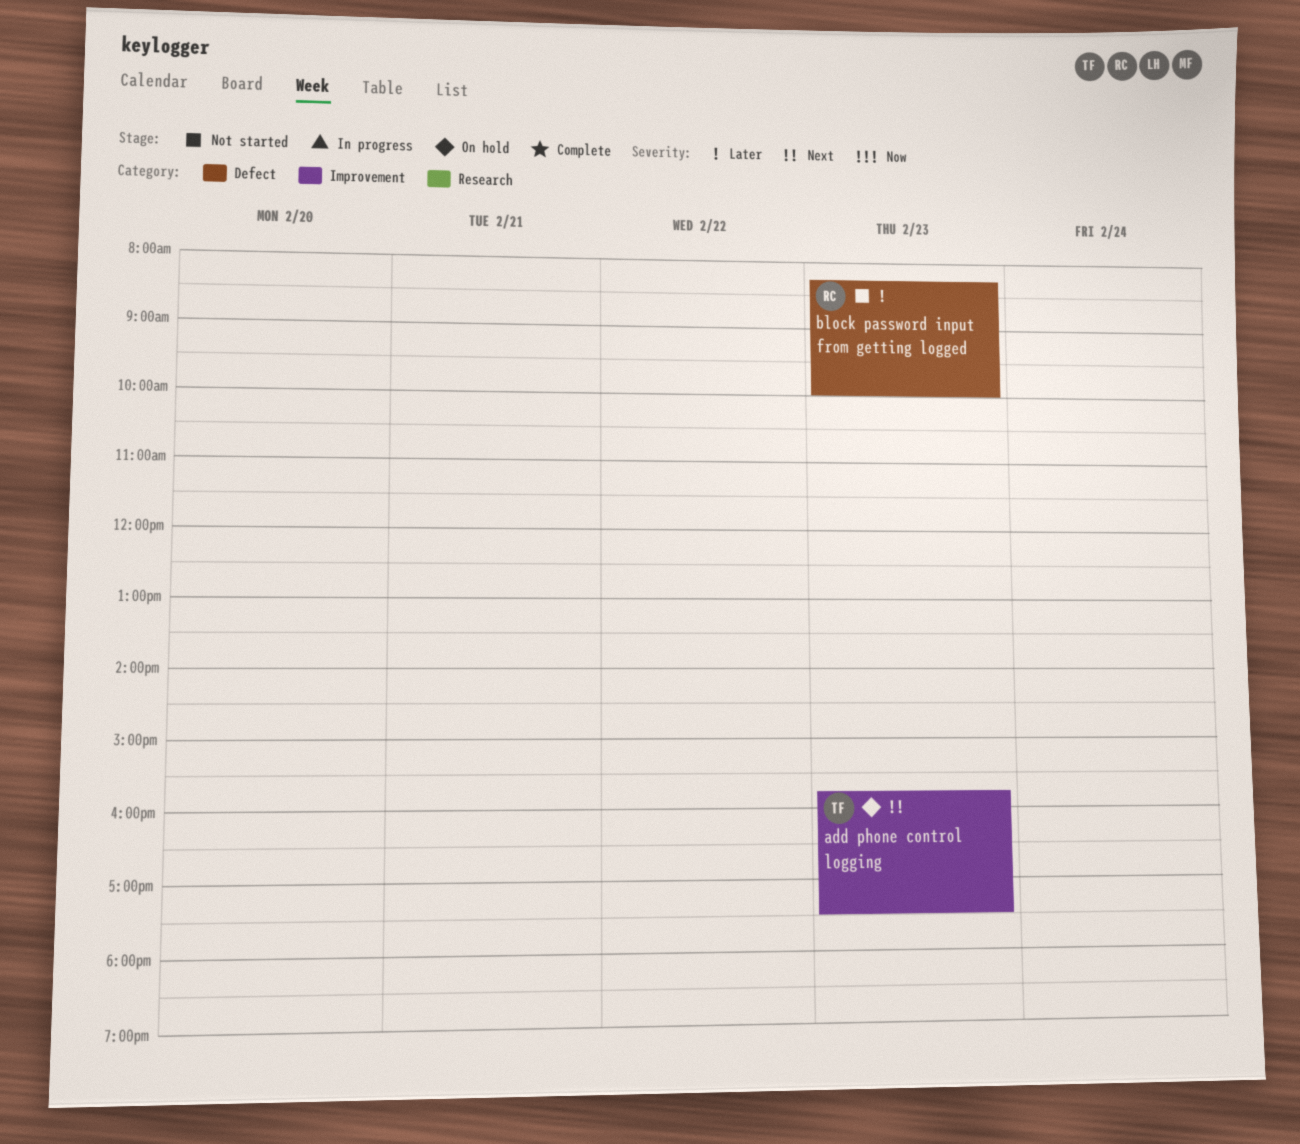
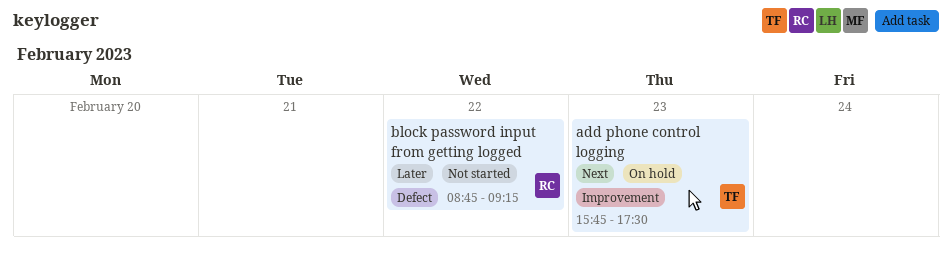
block password input from getting logged, day: Feb 23 -> Feb 22
block password input from getting logged, begins: 08:15 -> 08:45
block password input from getting logged, ends: 10:00 -> 09:15

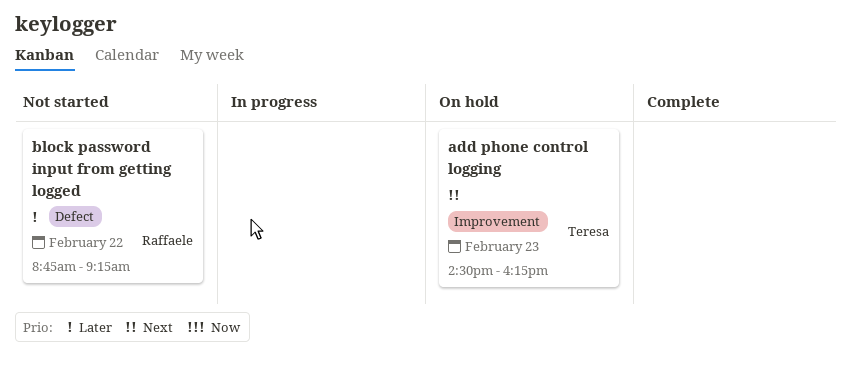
add phone control logging, begins: 15:45 -> 14:30
add phone control logging, ends: 17:30 -> 16:15

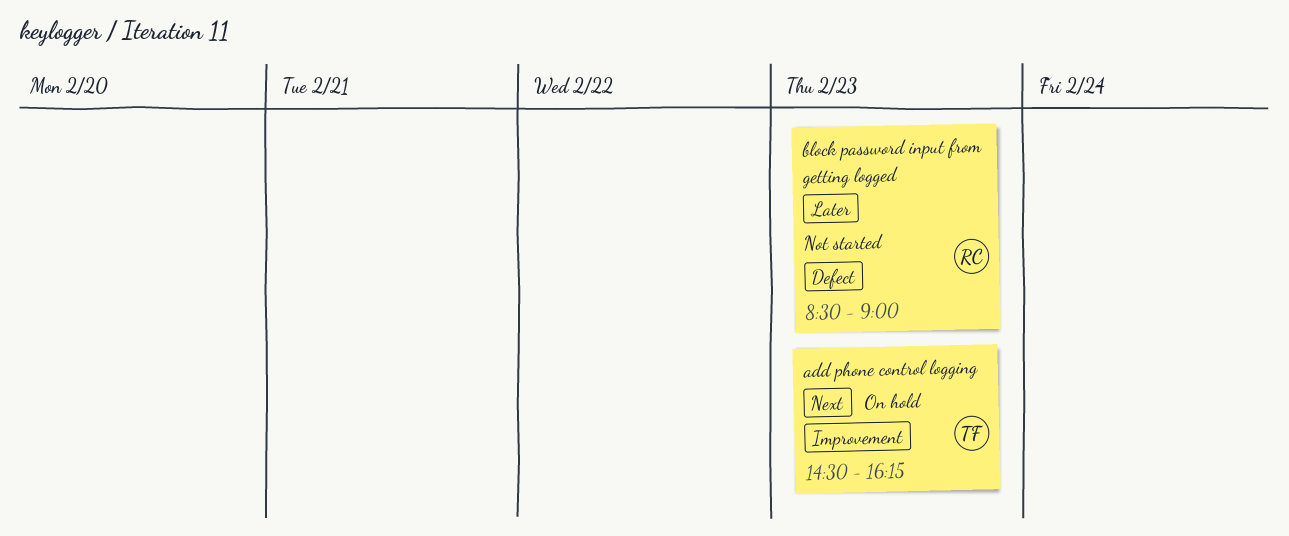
block password input from getting logged, day: Feb 22 -> Feb 23
block password input from getting logged, begins: 08:45 -> 08:30
block password input from getting logged, ends: 09:15 -> 09:00

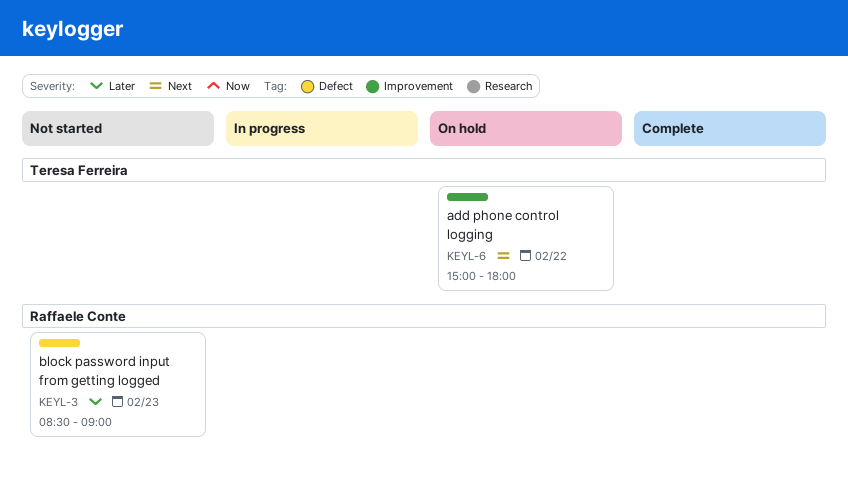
add phone control logging, day: Feb 23 -> Feb 22
add phone control logging, begins: 14:30 -> 15:00
add phone control logging, ends: 16:15 -> 18:00

